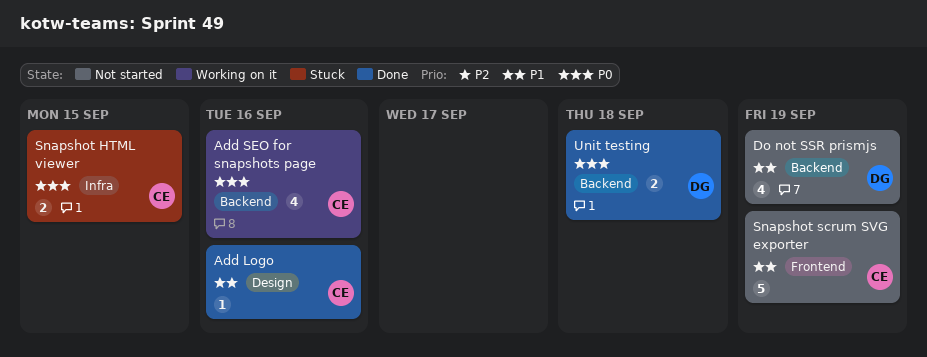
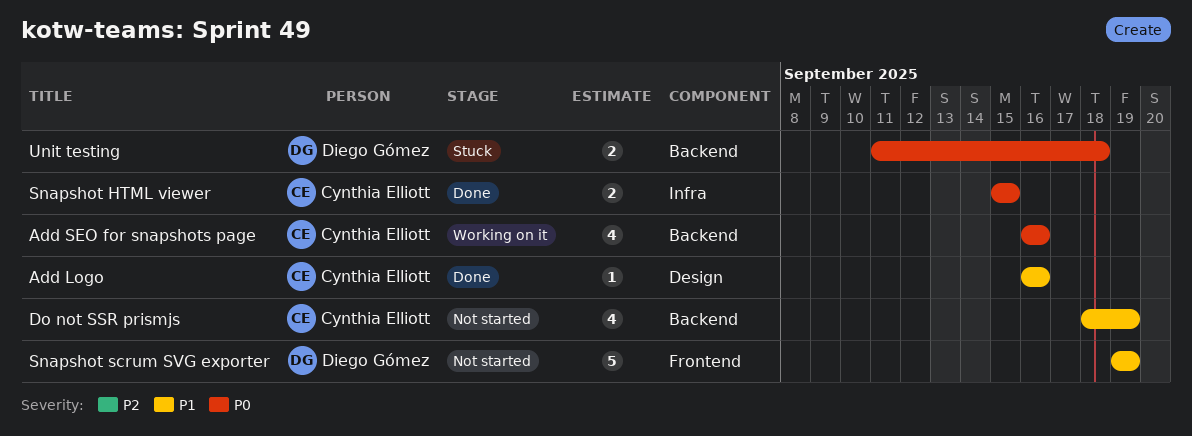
Do not SSR prismjs, owner: Diego Gómez -> Cynthia Elliott
Snapshot HTML viewer, status: Stuck -> Done
Snapshot scrum SVG exporter, owner: Cynthia Elliott -> Diego Gómez
Unit testing, status: Done -> Stuck

